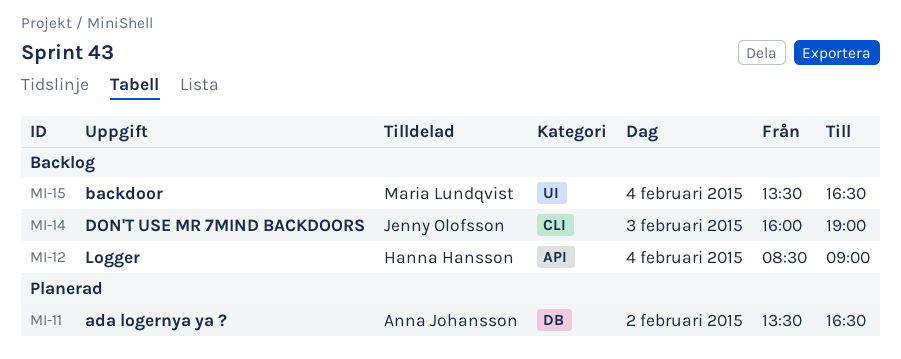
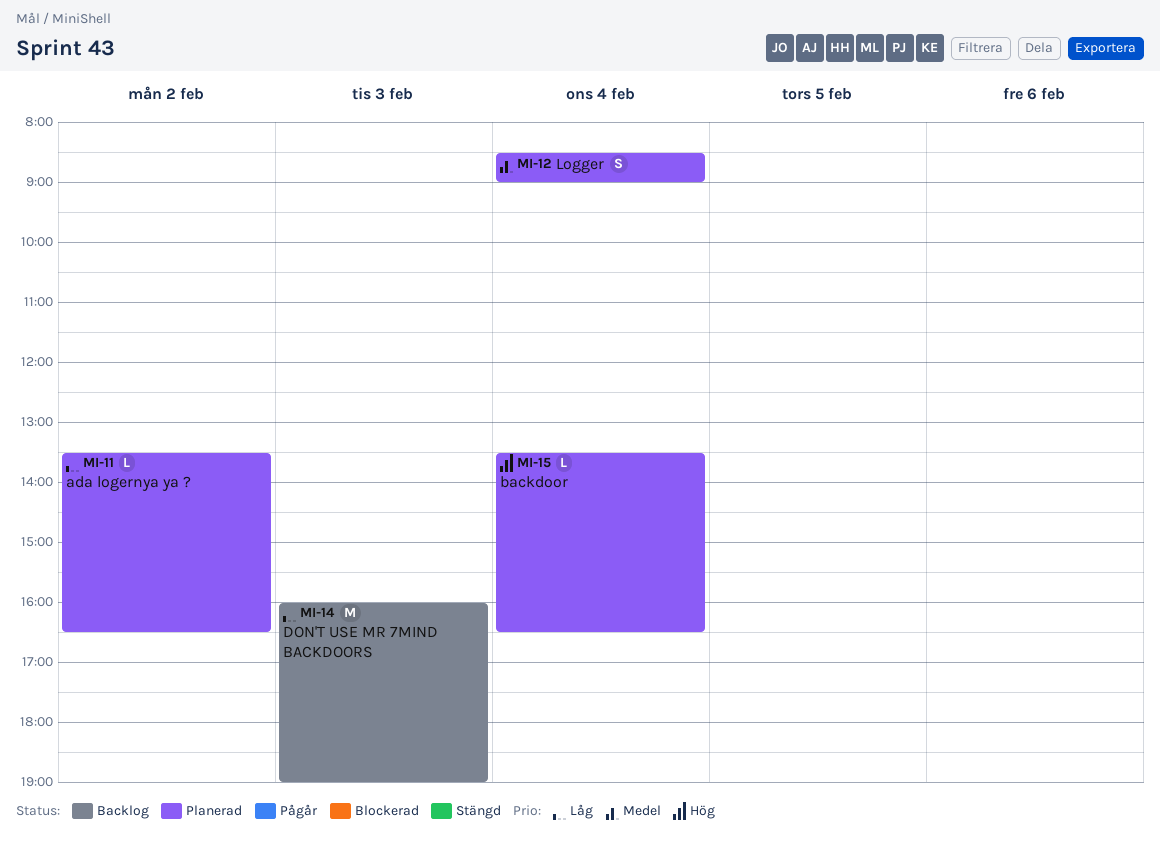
MI-12, status: Backlog -> Planerad
MI-15, status: Backlog -> Planerad

